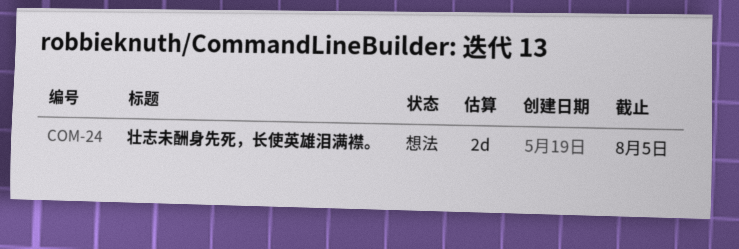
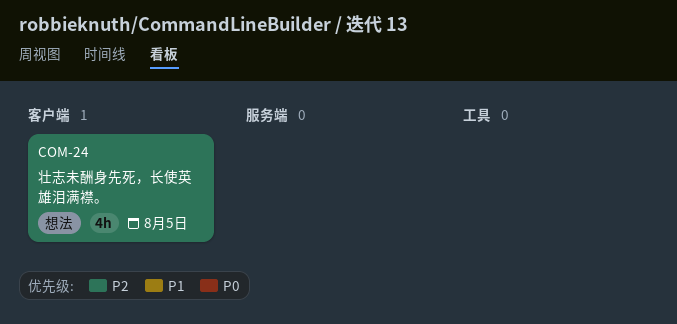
COM-24, estimate: 2d -> 4h

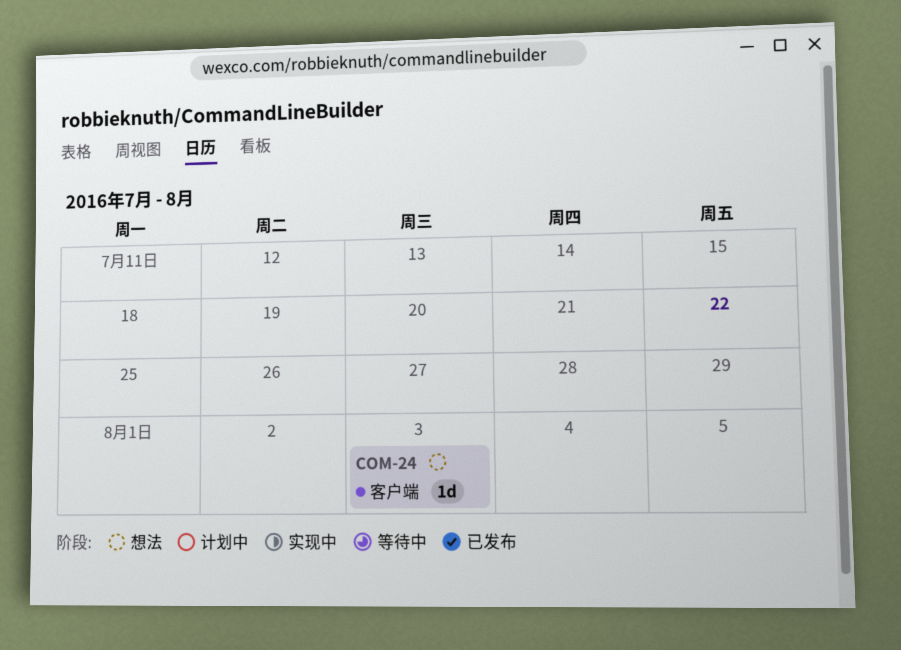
COM-24, estimate: 4h -> 1d
COM-24, due: Aug 5 -> Aug 3

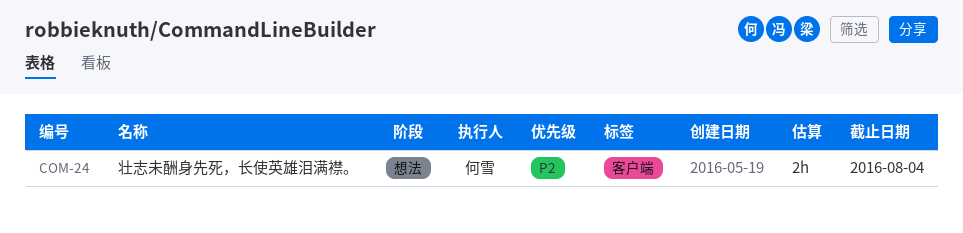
COM-24, estimate: 1d -> 2h
COM-24, due: Aug 3 -> Aug 4

